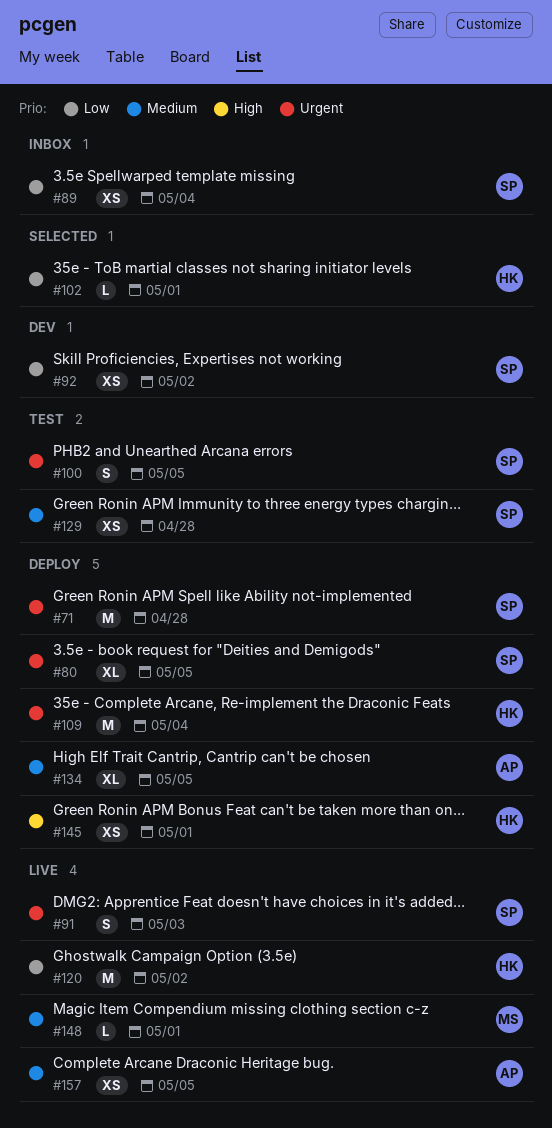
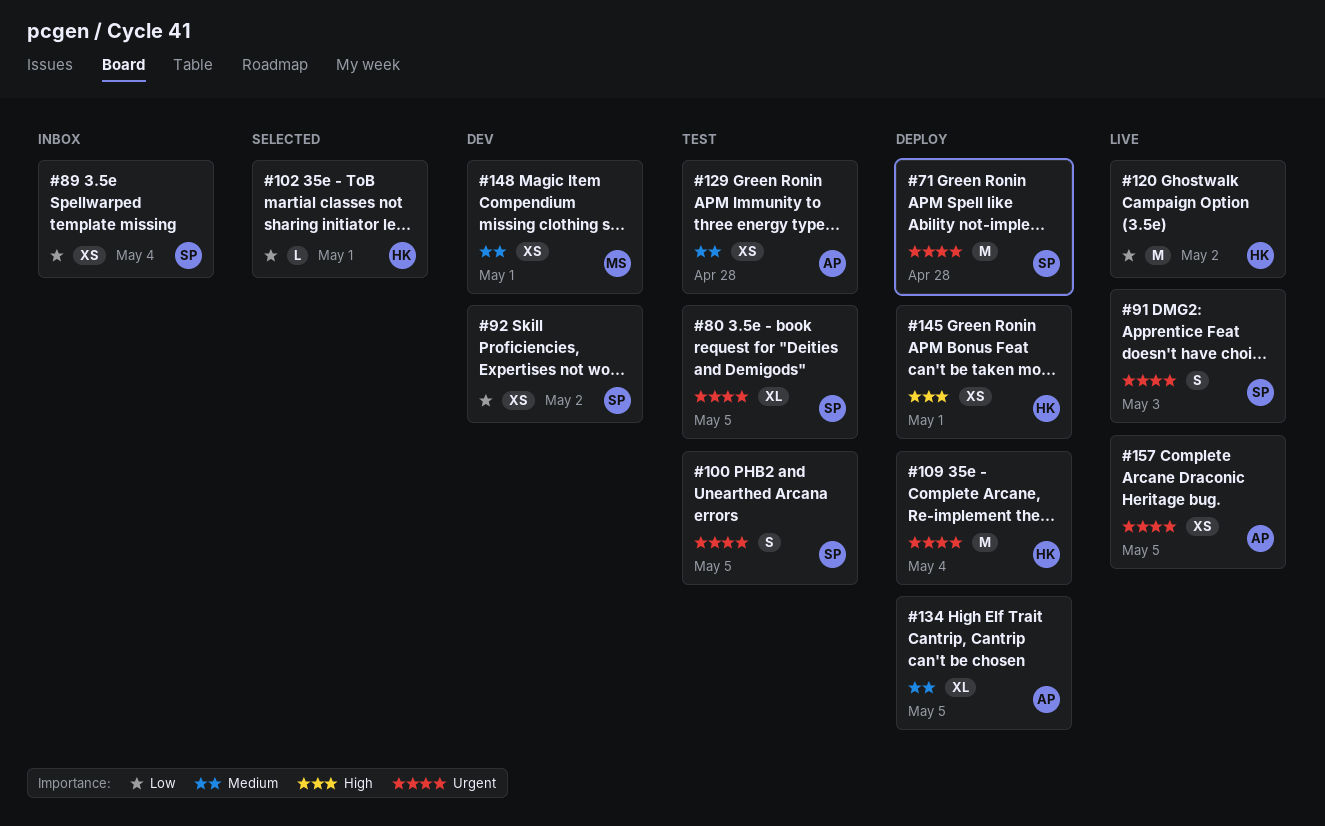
#80, status: Deploy -> Test
#129, owner: SP -> AP
#148, status: Live -> Dev
#148, estimate: L -> XS
#157, priority: Medium -> Urgent

